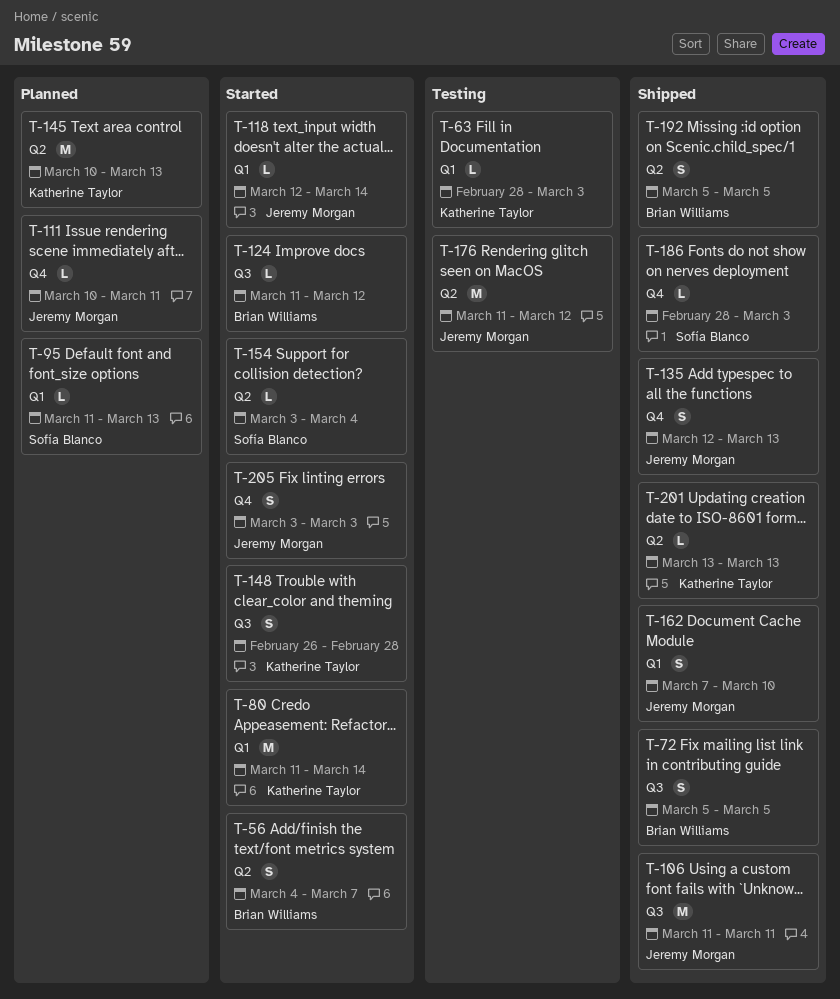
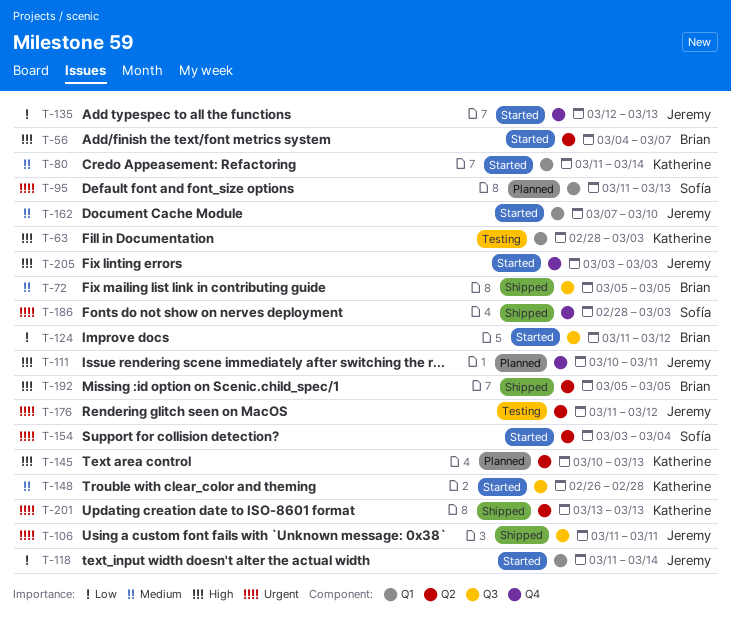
T-118, start: Mar 12 -> Mar 11
T-135, status: Shipped -> Started
T-162, status: Shipped -> Started

